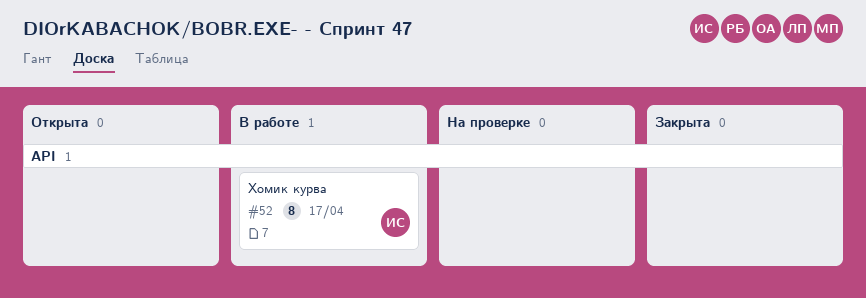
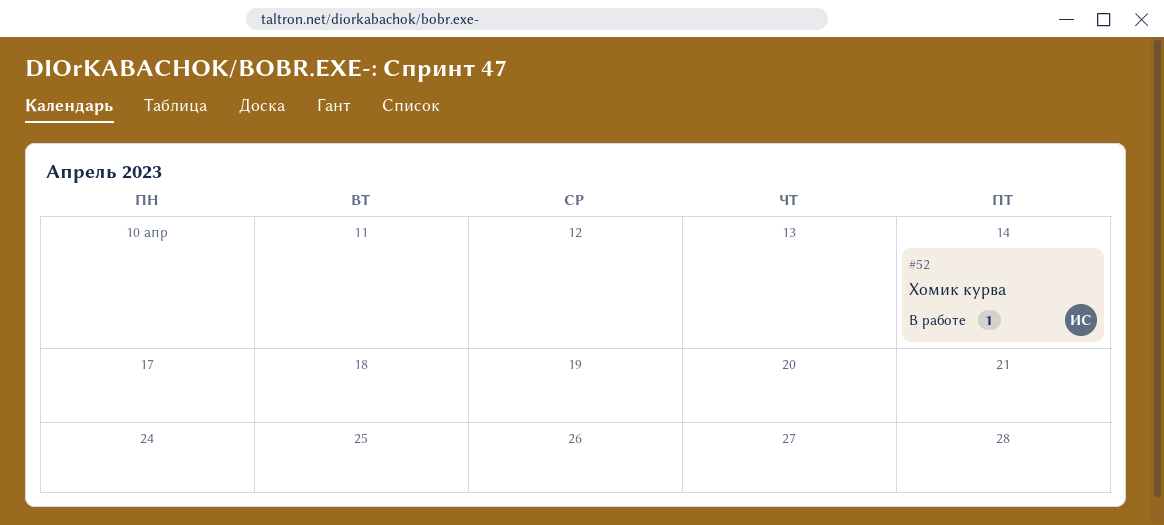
#52, estimate: 8 -> 1
#52, due: Apr 17 -> Apr 14

